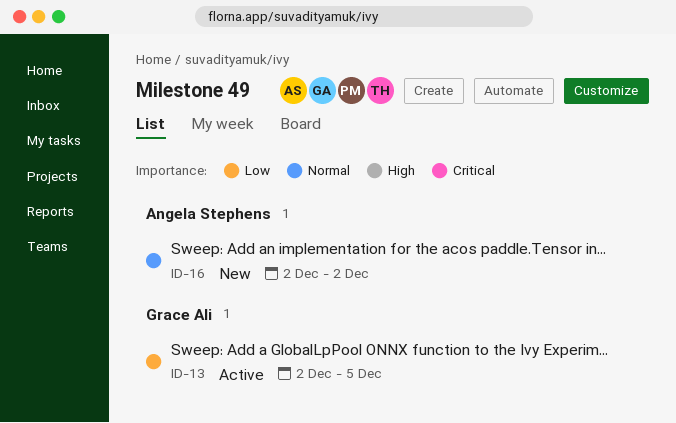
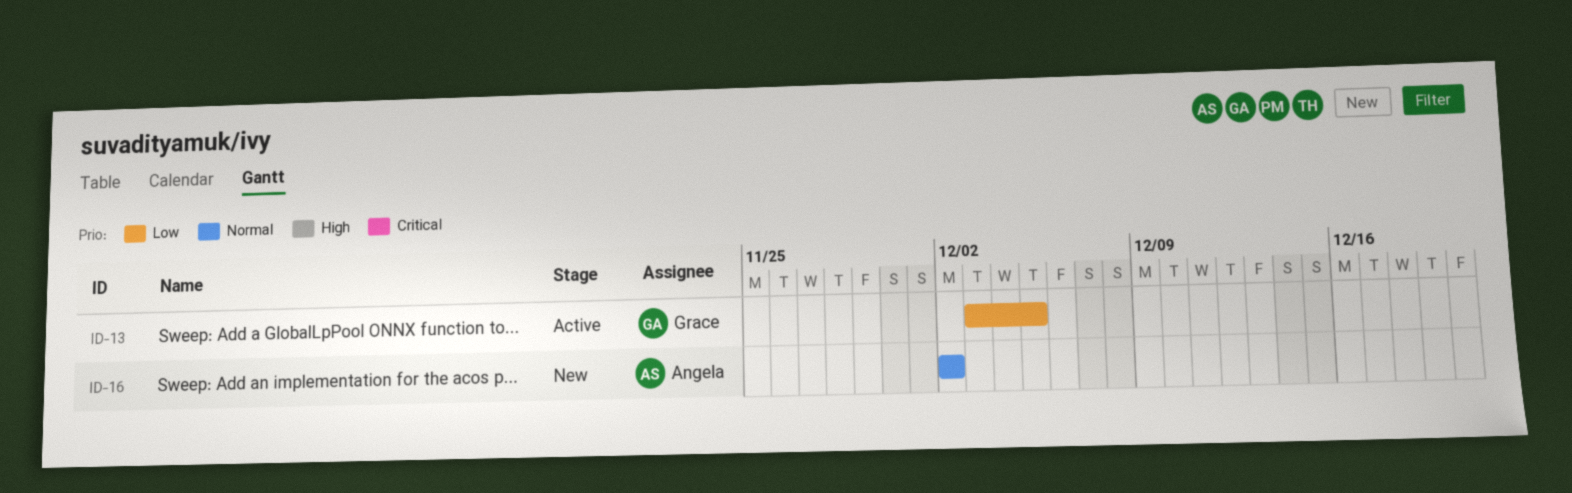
ID-13, start: Dec 2 -> Dec 3

